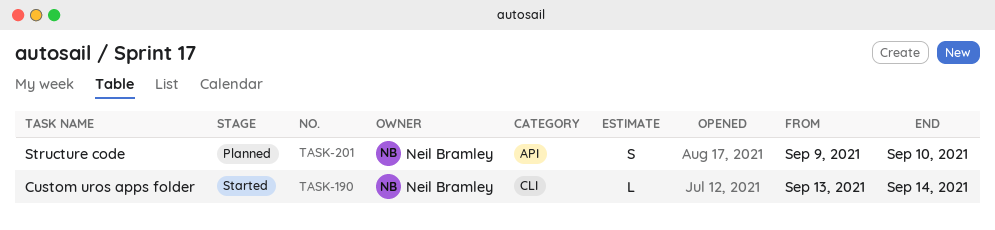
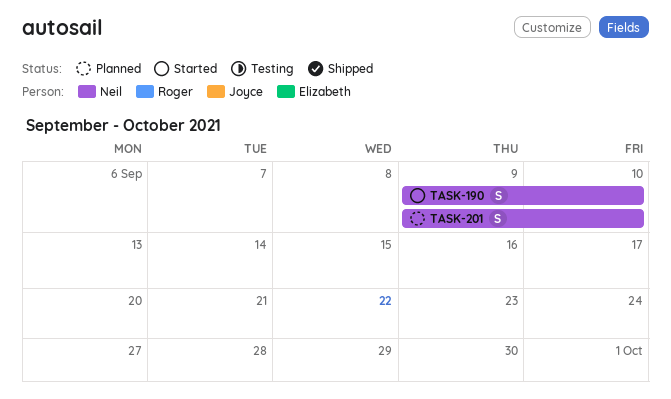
TASK-190, estimate: L -> S
TASK-190, start: Sep 13 -> Sep 9
TASK-190, due: Sep 14 -> Sep 10

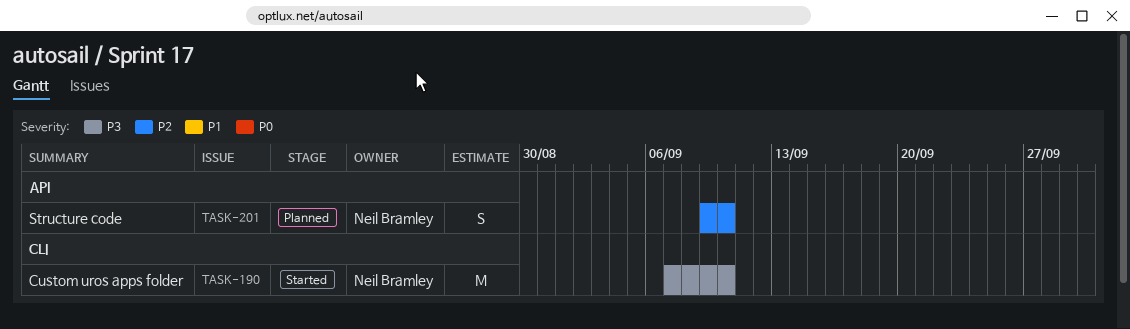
TASK-190, estimate: S -> M
TASK-190, start: Sep 9 -> Sep 7

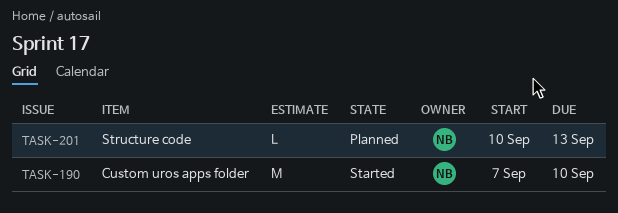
TASK-201, estimate: S -> L
TASK-201, start: Sep 9 -> Sep 10
TASK-201, due: Sep 10 -> Sep 13

